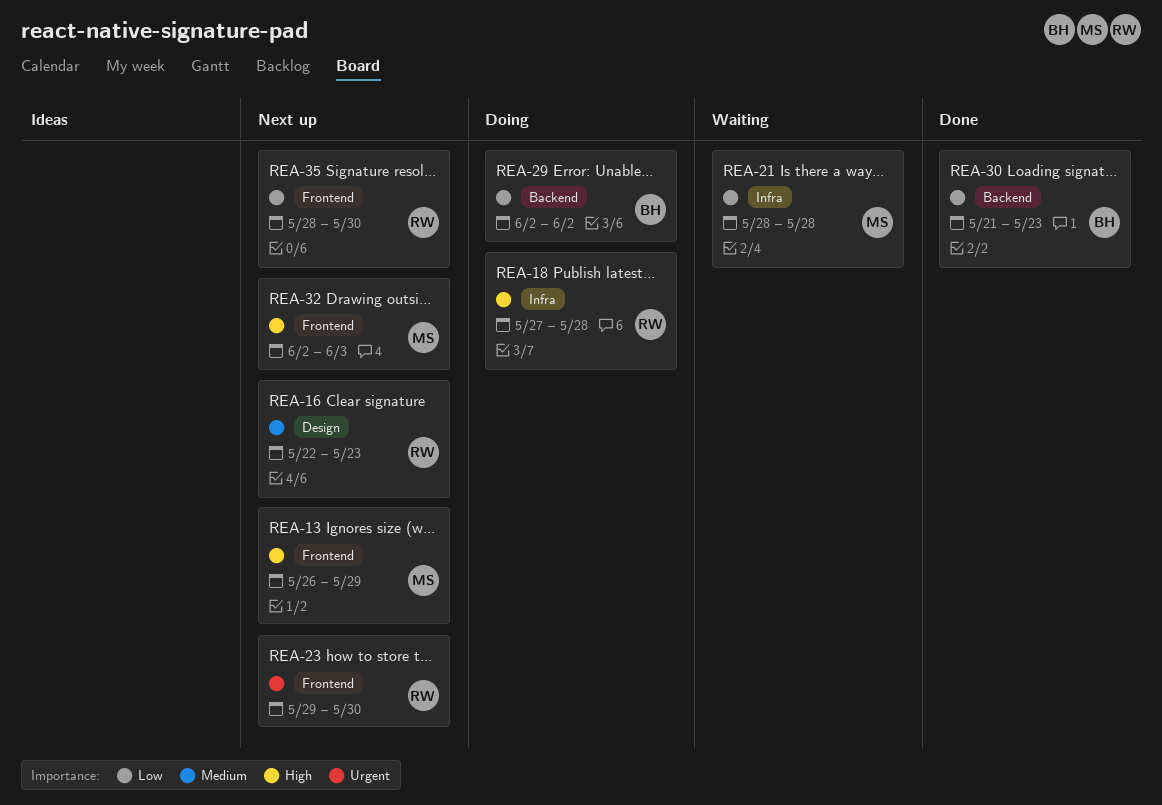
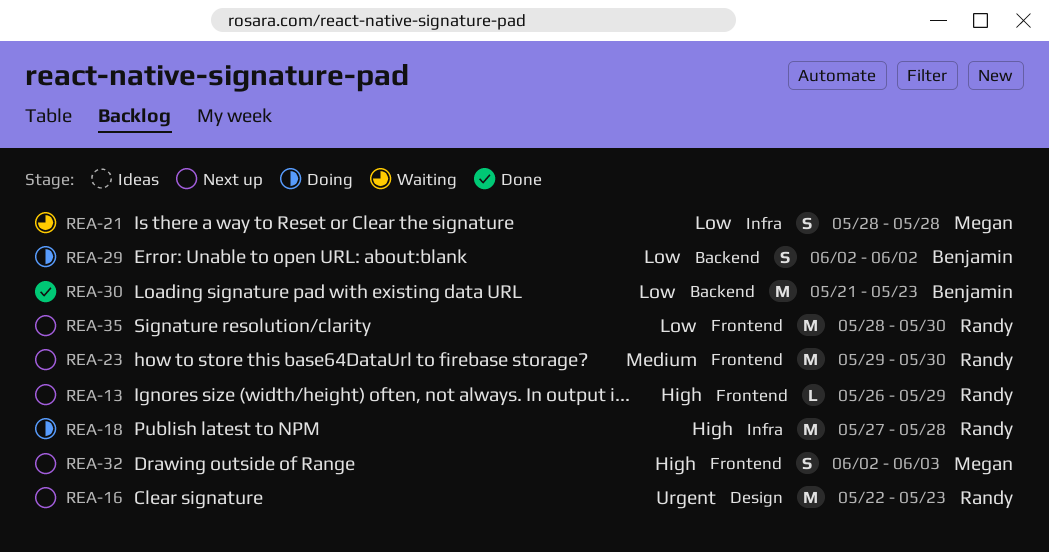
REA-13, owner: Megan -> Randy
REA-16, priority: Medium -> Urgent
REA-23, priority: Urgent -> Medium

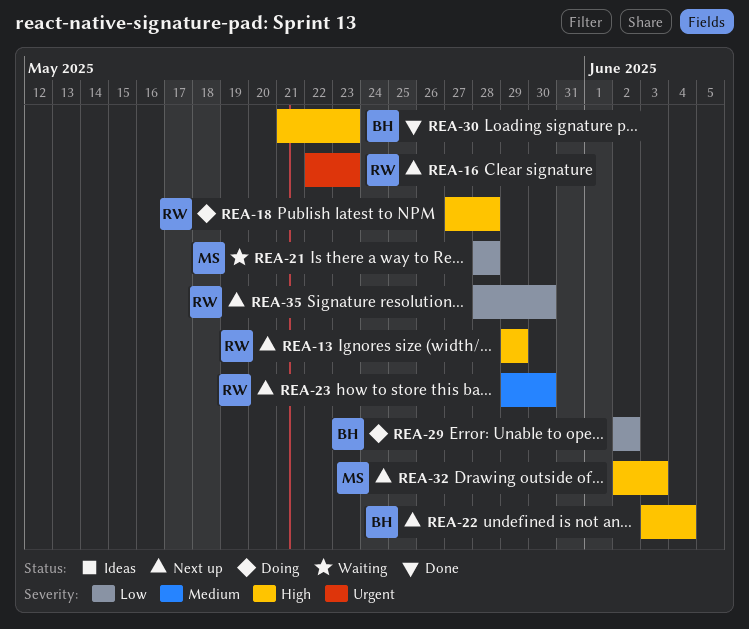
REA-13, start: May 26 -> May 29
REA-22: none -> present
REA-30, priority: Low -> High

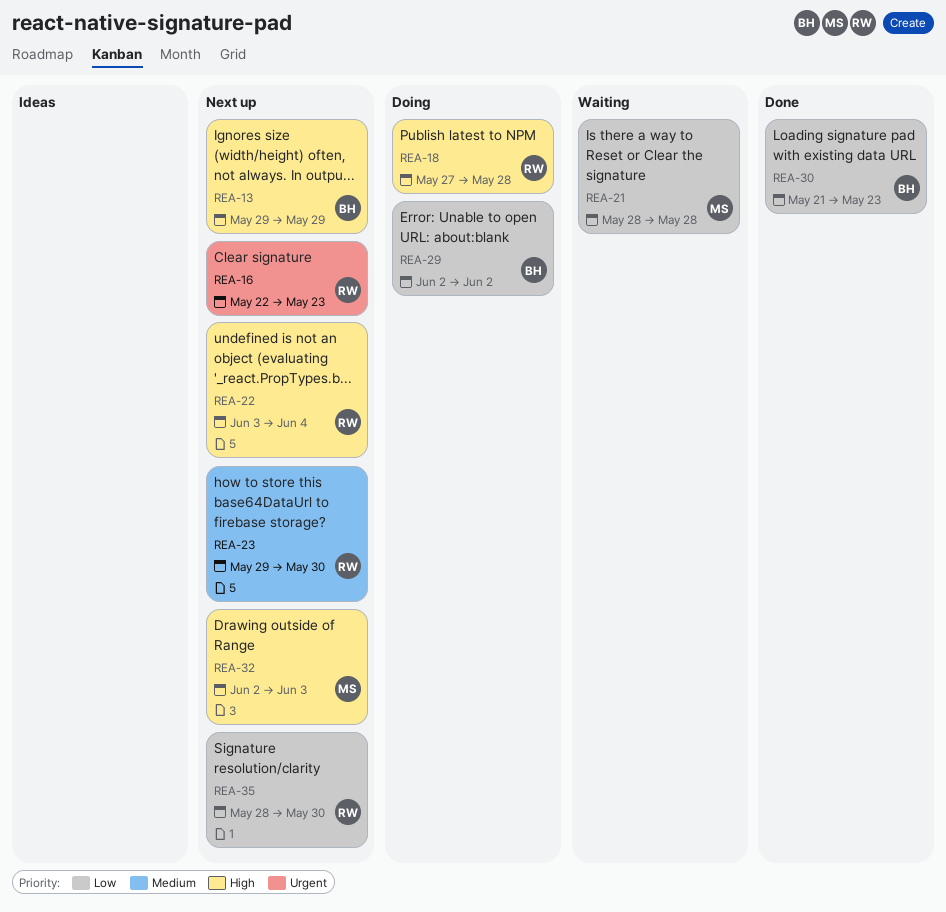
REA-13, owner: RW -> BH
REA-22, owner: BH -> RW
REA-30, priority: High -> Low

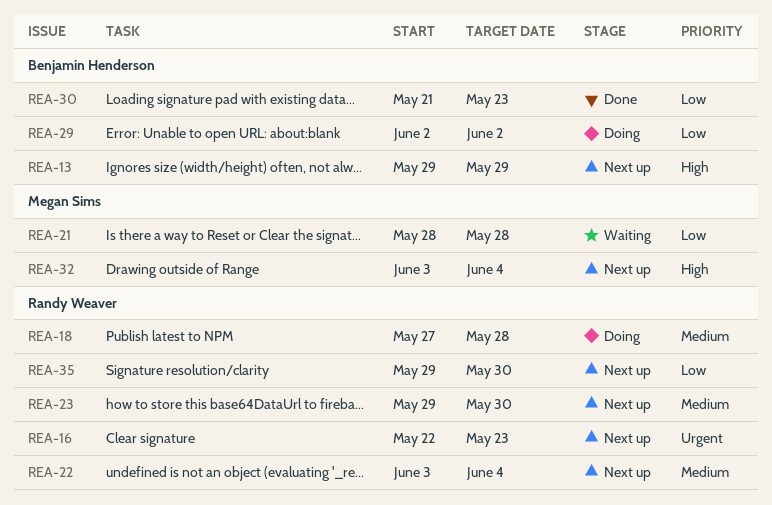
REA-18, priority: High -> Medium
REA-22, priority: High -> Medium
REA-32, start: Jun 2 -> Jun 3
REA-32, due: Jun 3 -> Jun 4
REA-35, start: May 28 -> May 29

